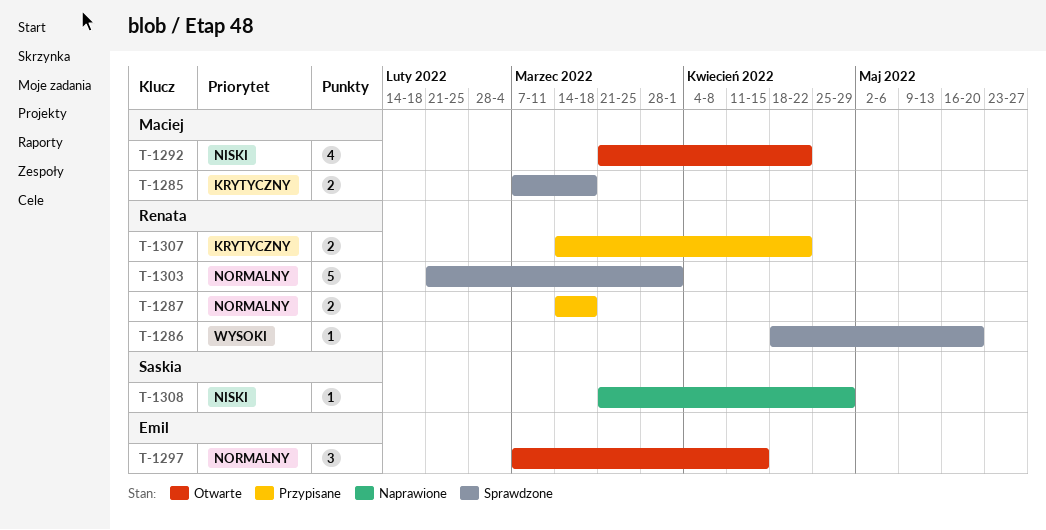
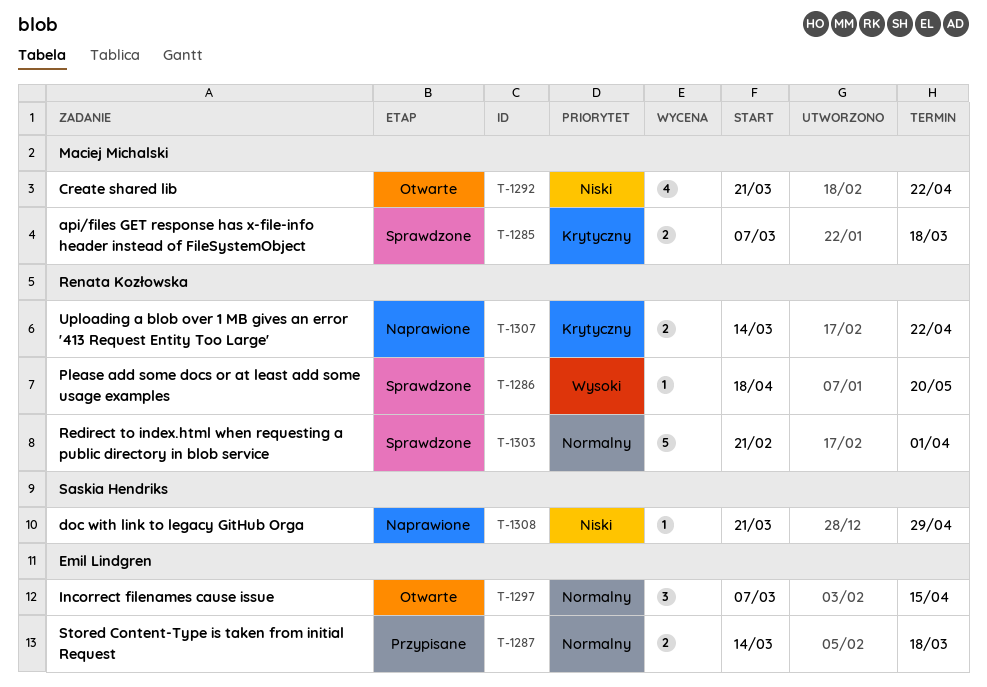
T-1287, owner: Renata Kozłowska -> Emil Lindgren
T-1307, status: Przypisane -> Naprawione

